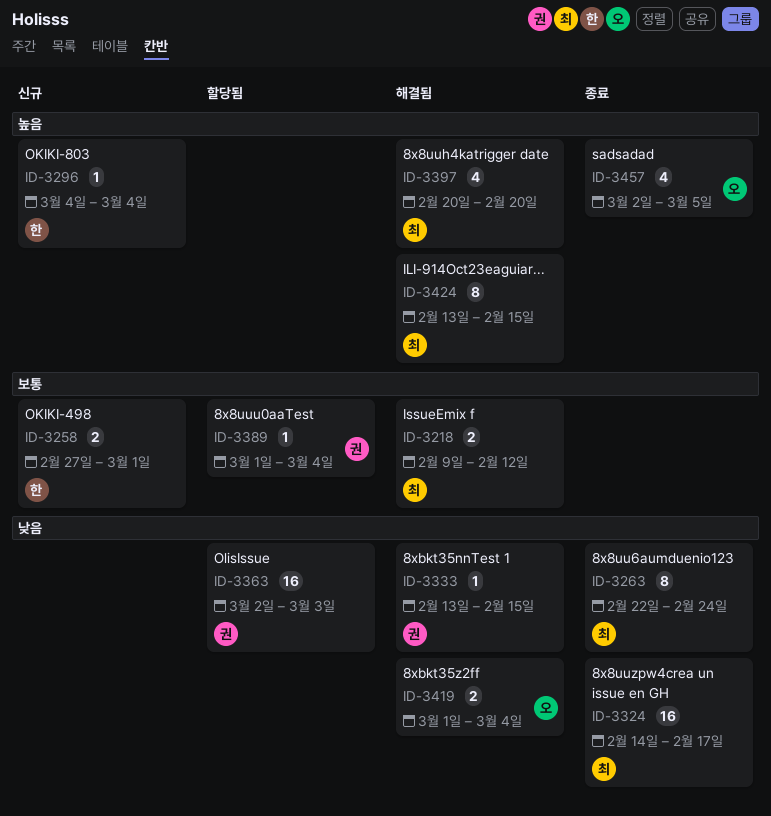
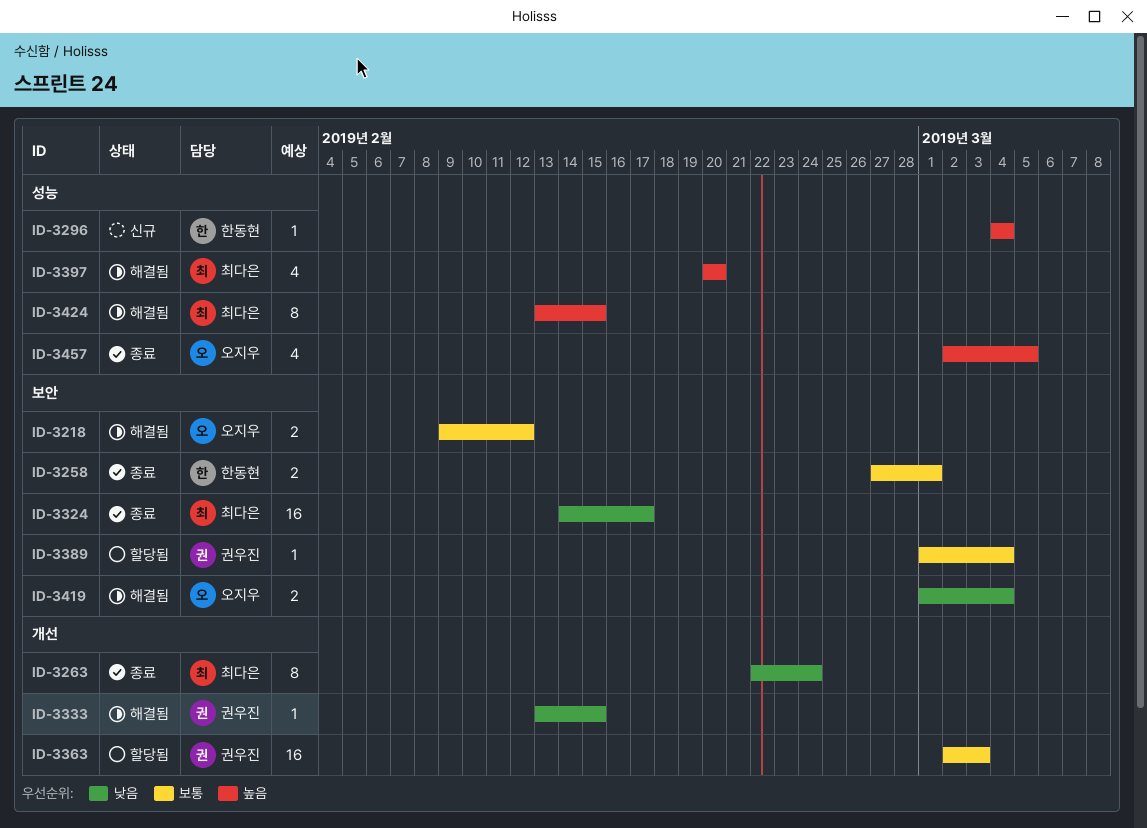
ID-3218, owner: 최다은 -> 오지우
ID-3258, status: 신규 -> 종료
ID-3363, priority: 낮음 -> 보통

